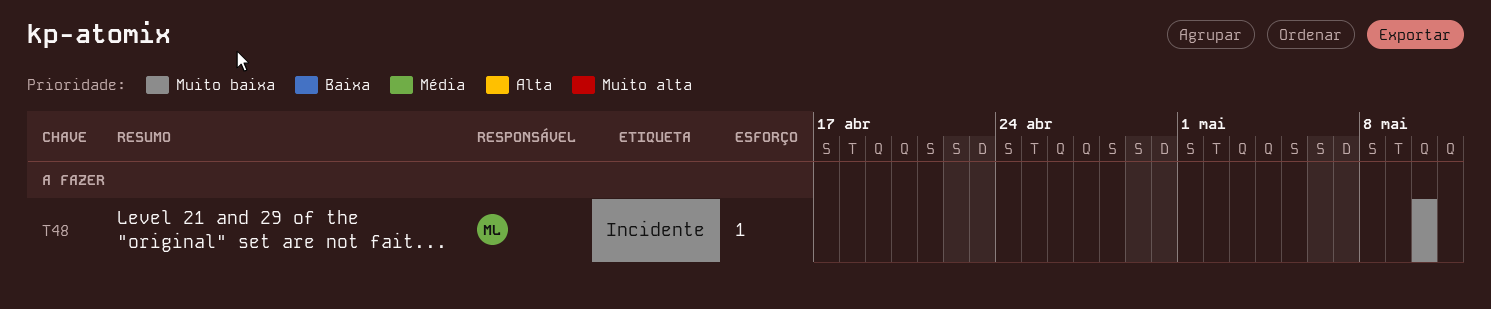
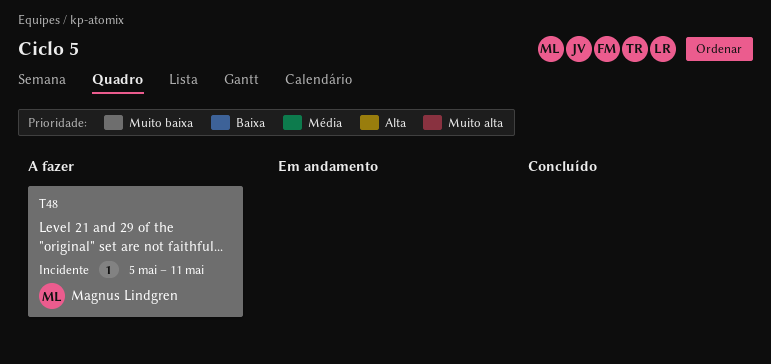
T48, start: May 10 -> May 5
T48, due: May 10 -> May 11

